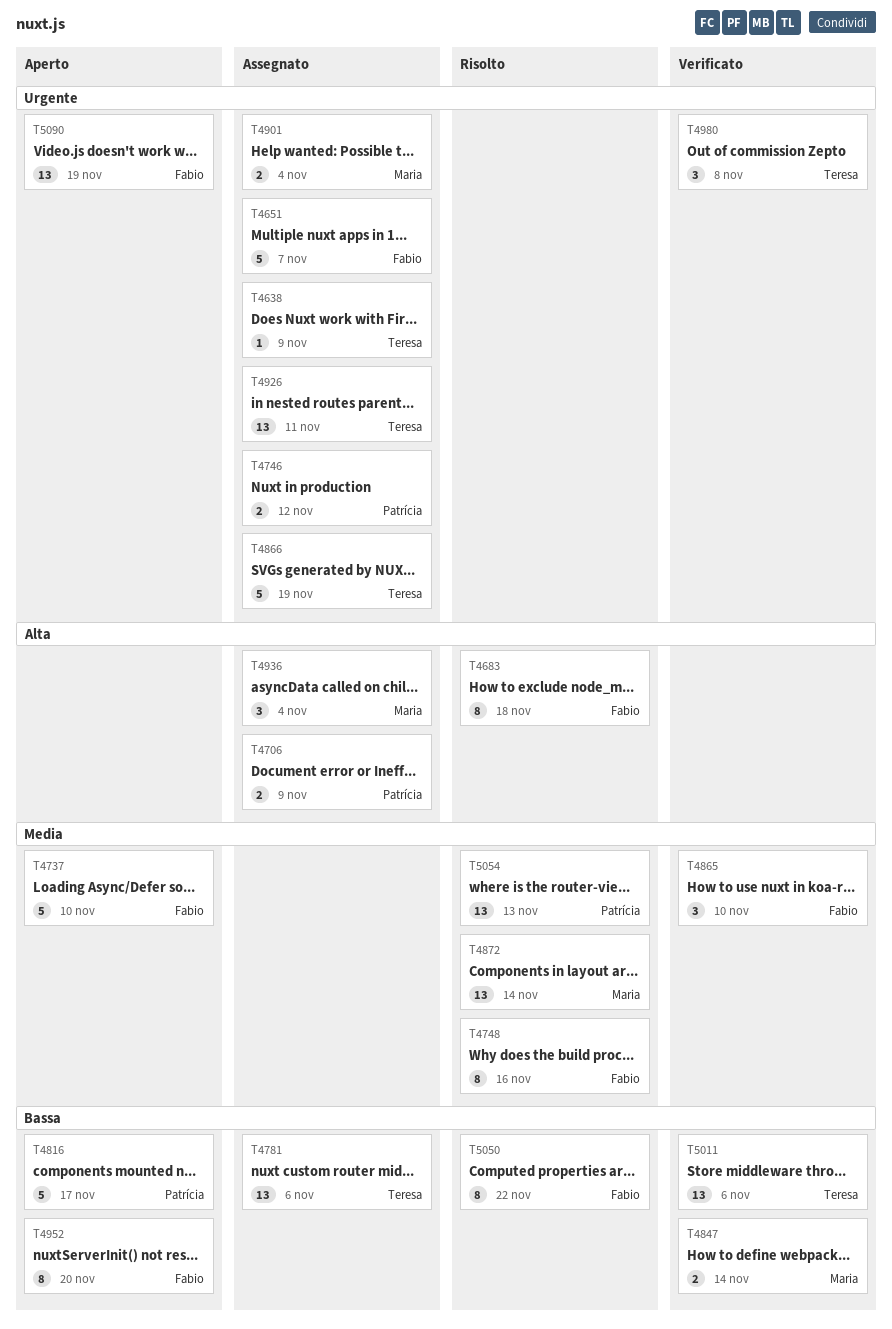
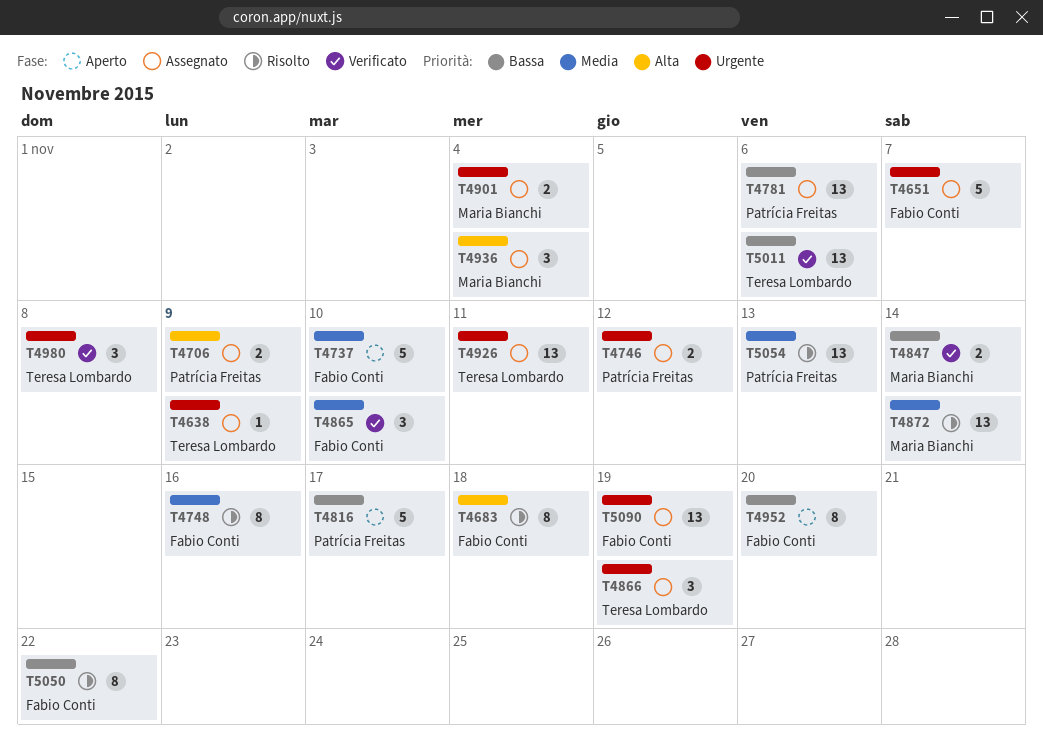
T4781, owner: Teresa Lombardo -> Patrícia Freitas
T4866, estimate: 5 -> 3
T5090, status: Aperto -> Assegnato

